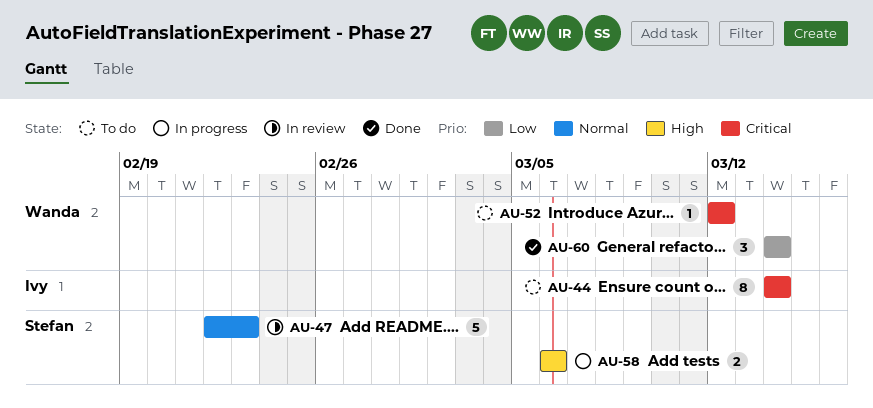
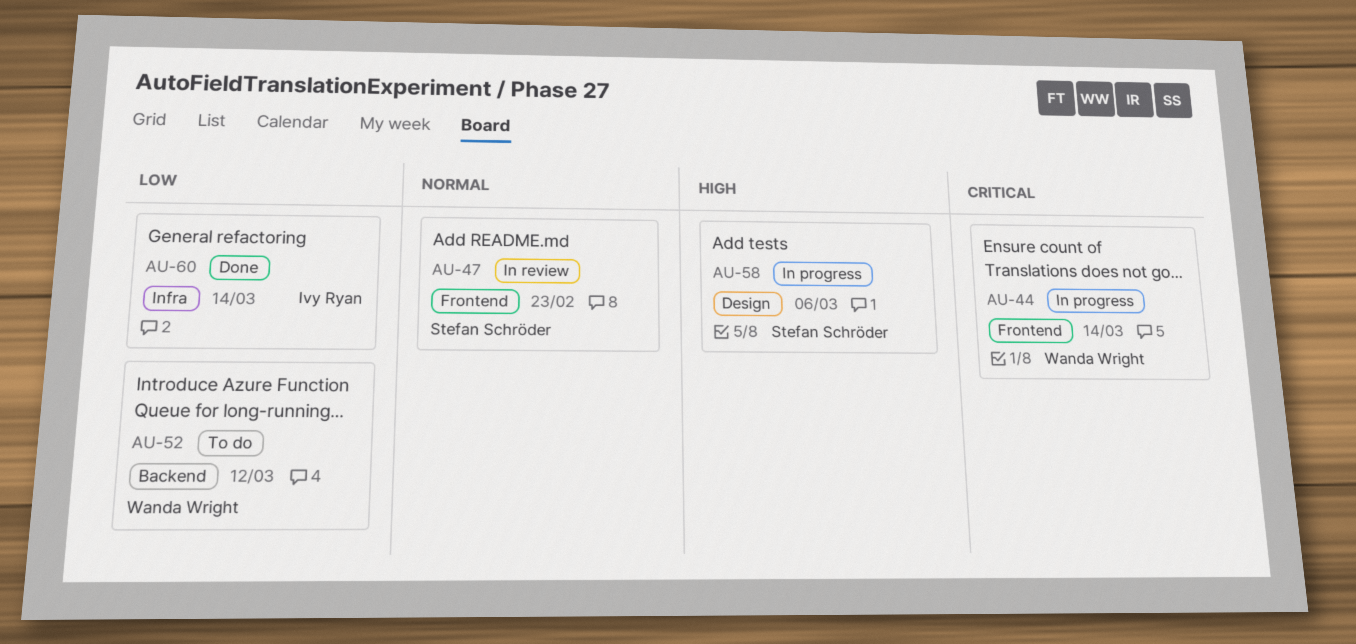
AU-44, status: To do -> In progress
AU-44, owner: Ivy Ryan -> Wanda Wright
AU-52, priority: Critical -> Low
AU-60, owner: Wanda Wright -> Ivy Ryan

